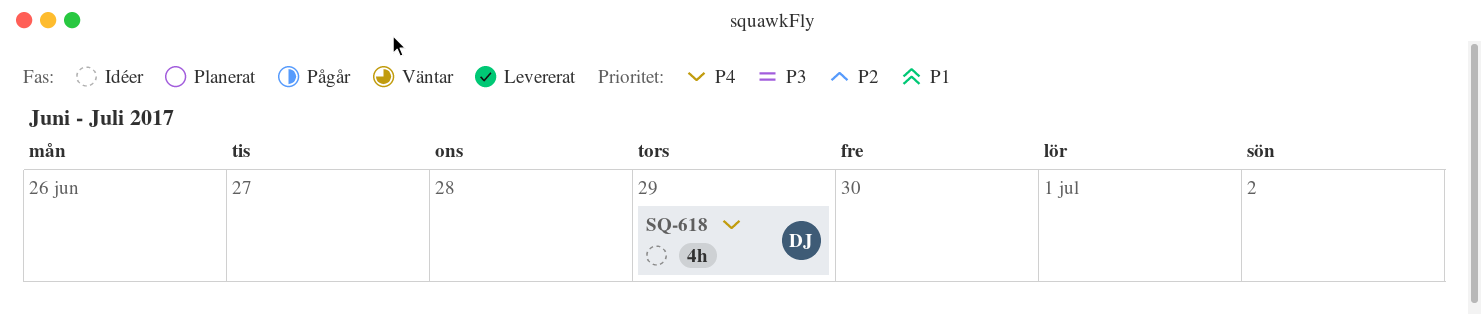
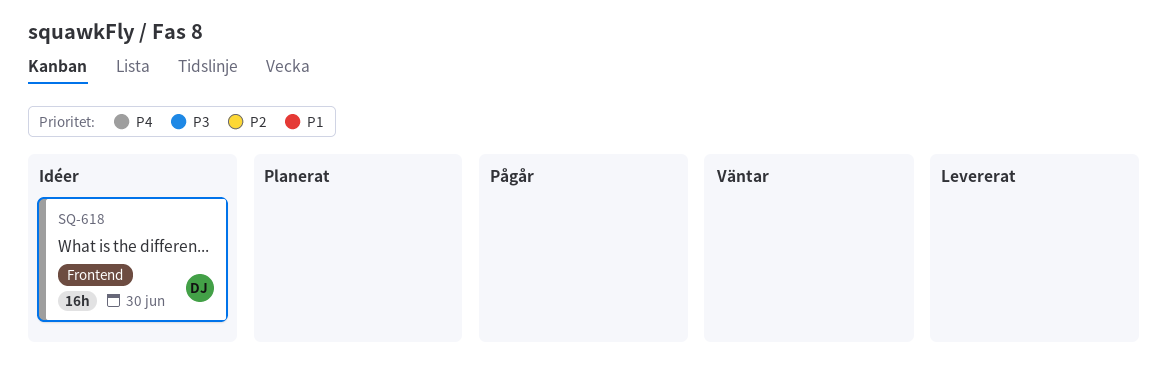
SQ-618, estimate: 4h -> 16h
SQ-618, due: Jun 29 -> Jun 30

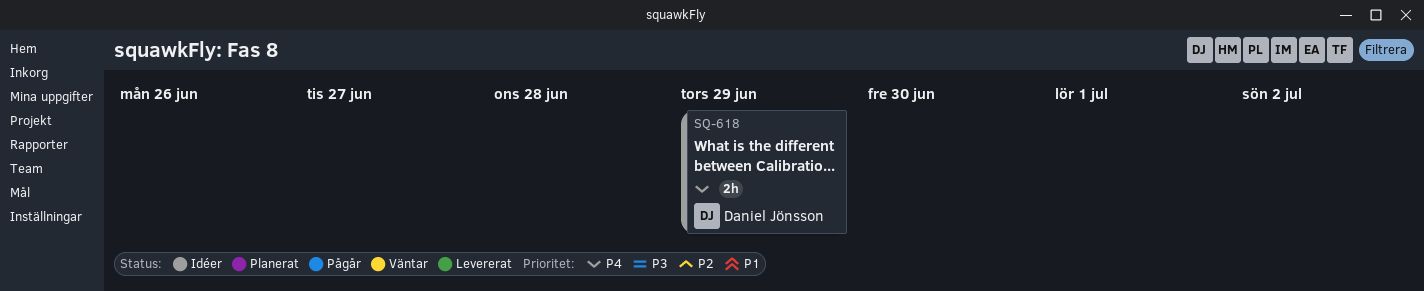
SQ-618, estimate: 16h -> 2h
SQ-618, due: Jun 30 -> Jun 29

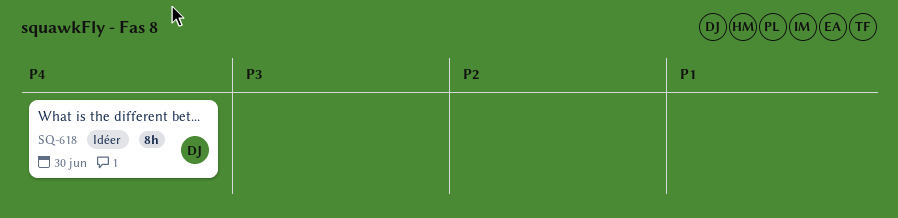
SQ-618, estimate: 2h -> 8h
SQ-618, due: Jun 29 -> Jun 30

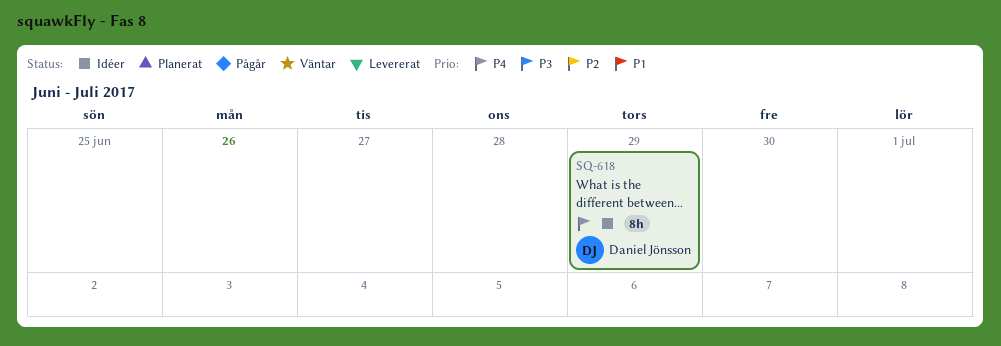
SQ-618, due: Jun 30 -> Jun 29

